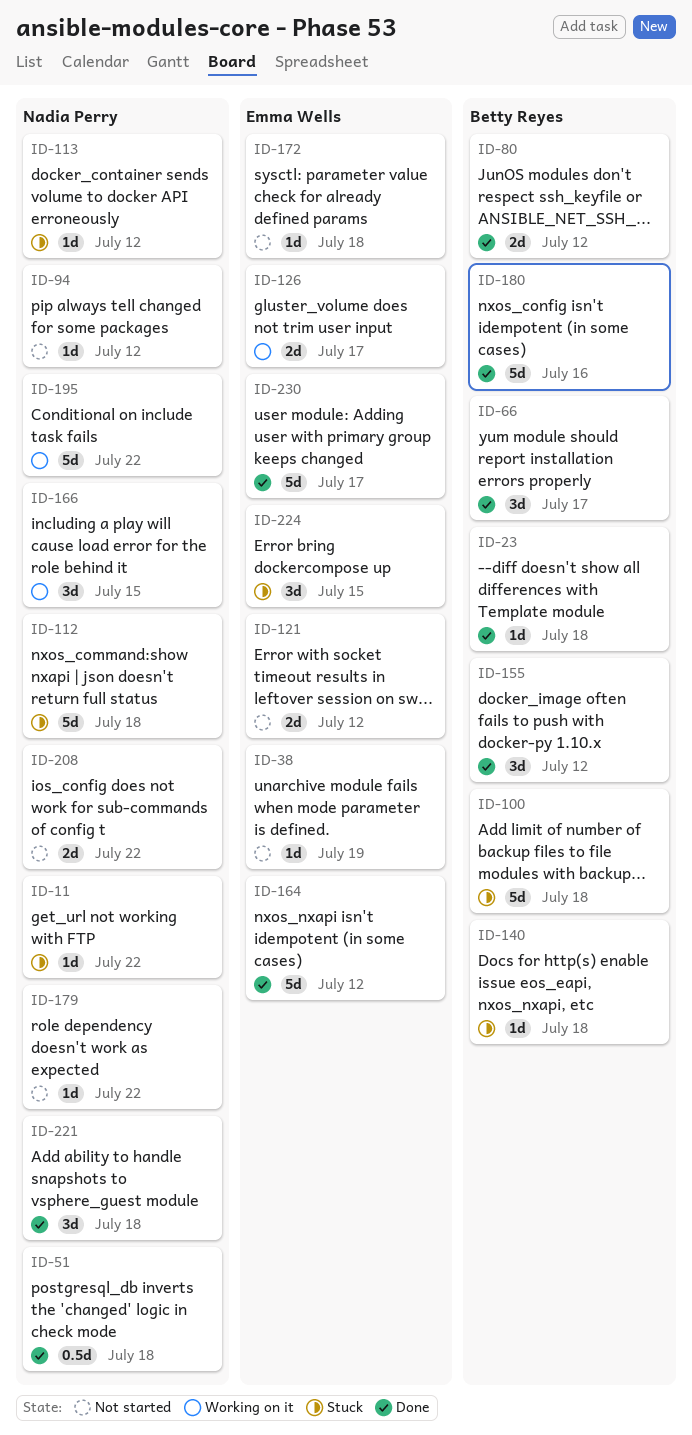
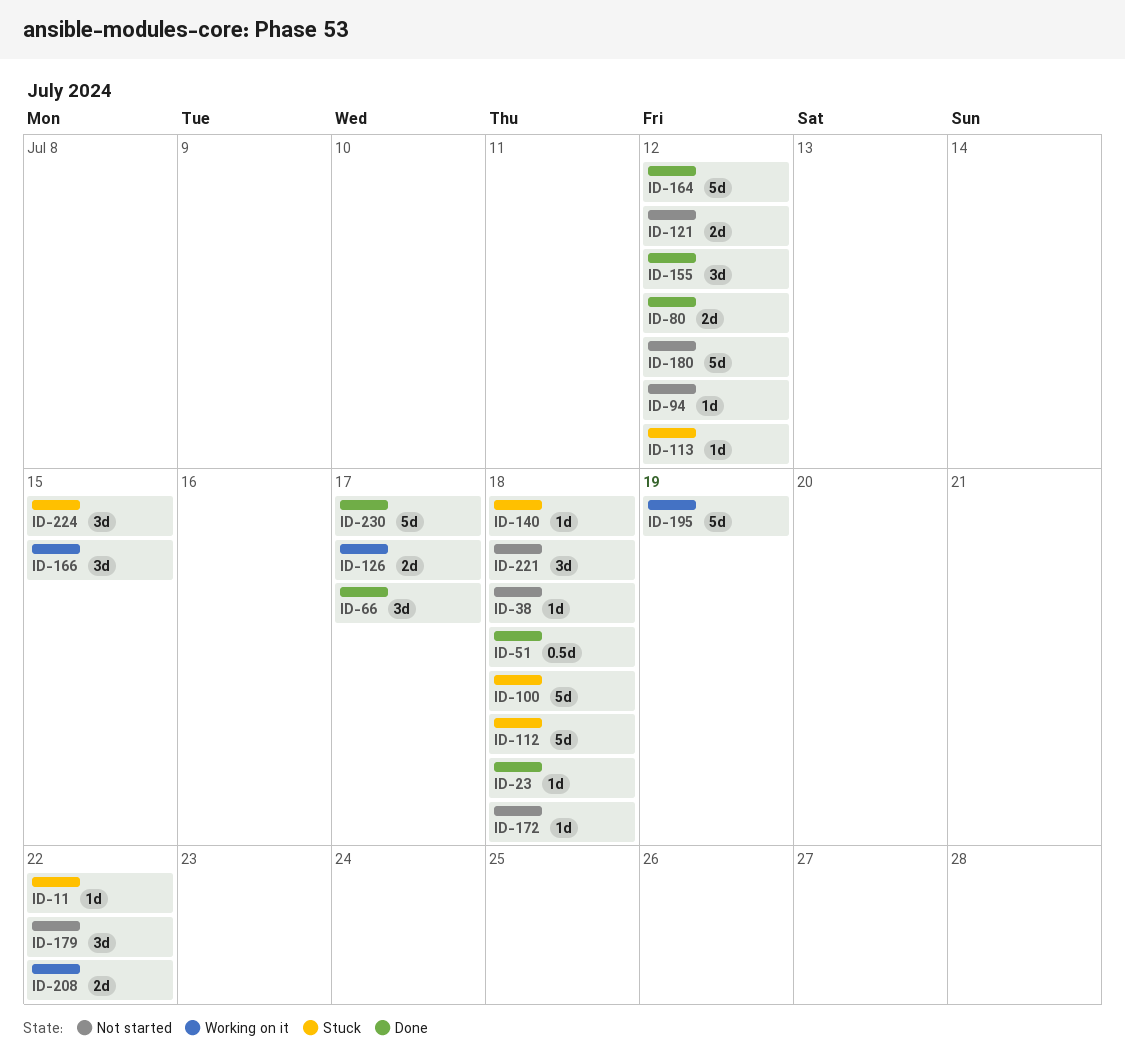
ID-38, due: Jul 19 -> Jul 18
ID-179, estimate: 1d -> 3d
ID-180, status: Done -> Not started
ID-180, due: Jul 16 -> Jul 12
ID-195, due: Jul 22 -> Jul 19
ID-208, status: Not started -> Working on it
ID-221, status: Done -> Not started

